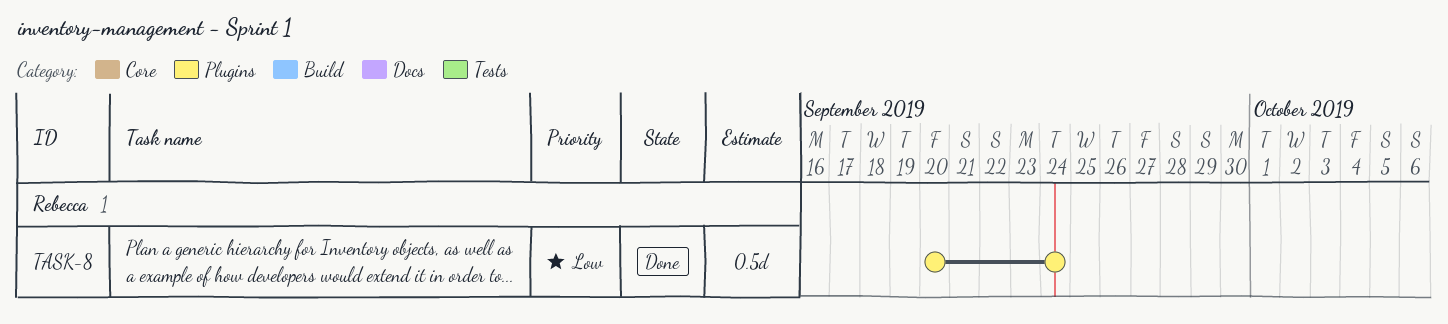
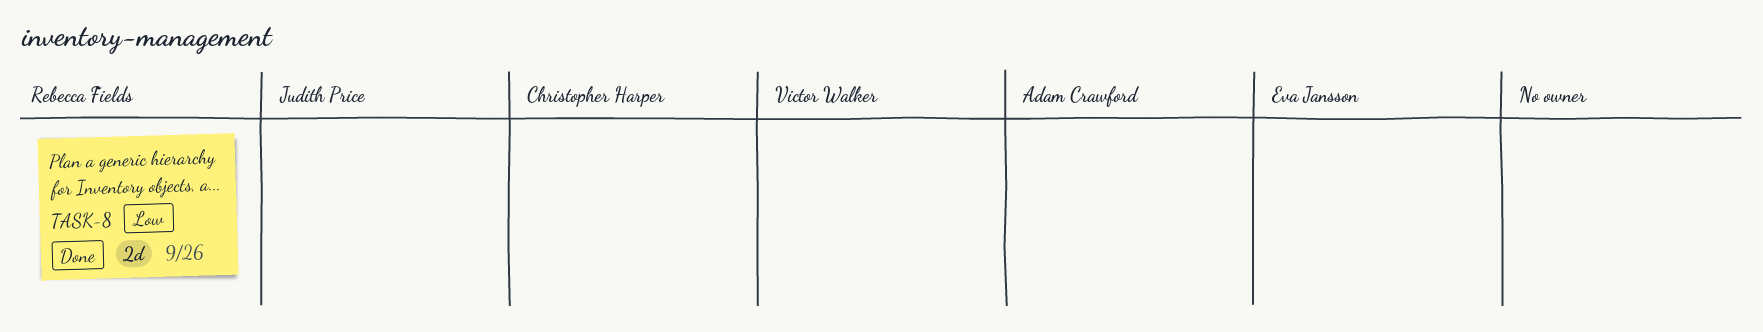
TASK-8, estimate: 0.5d -> 2d
TASK-8, due: Sep 24 -> Sep 26

